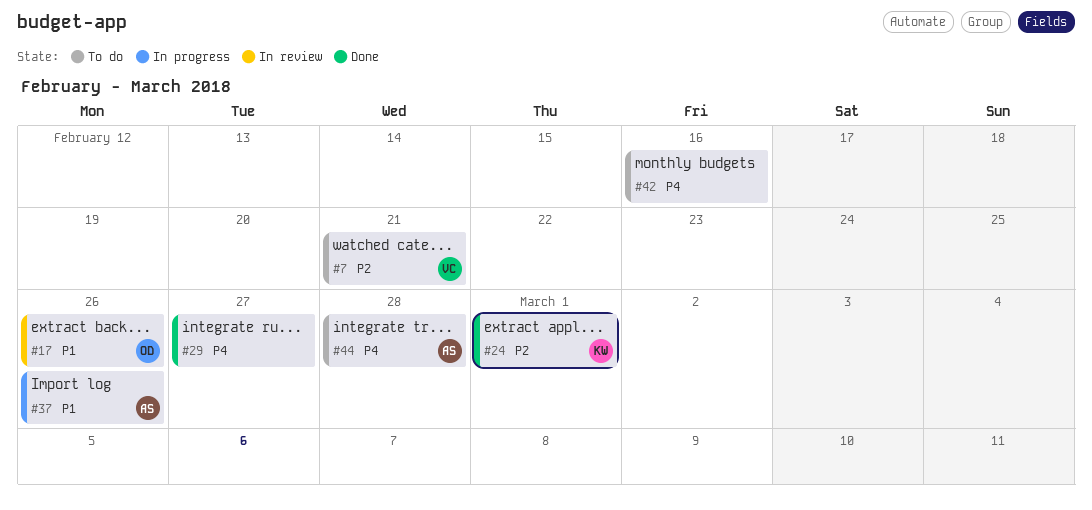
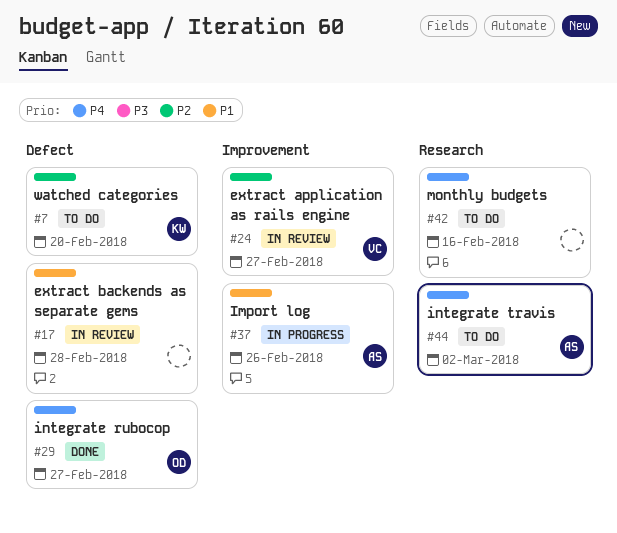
#7, owner: VC -> KW
#7, due: Feb 21 -> Feb 20
#17, owner: OD -> none
#17, due: Feb 26 -> Feb 28
#24, status: Done -> In review
#24, owner: KW -> VC
#24, due: Mar 1 -> Feb 27
#29, owner: none -> OD
#44, due: Feb 28 -> Mar 2

